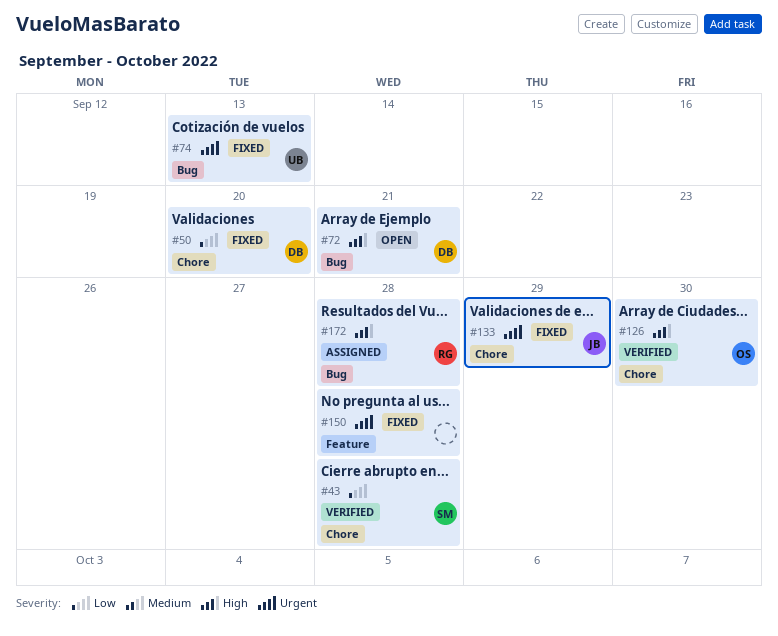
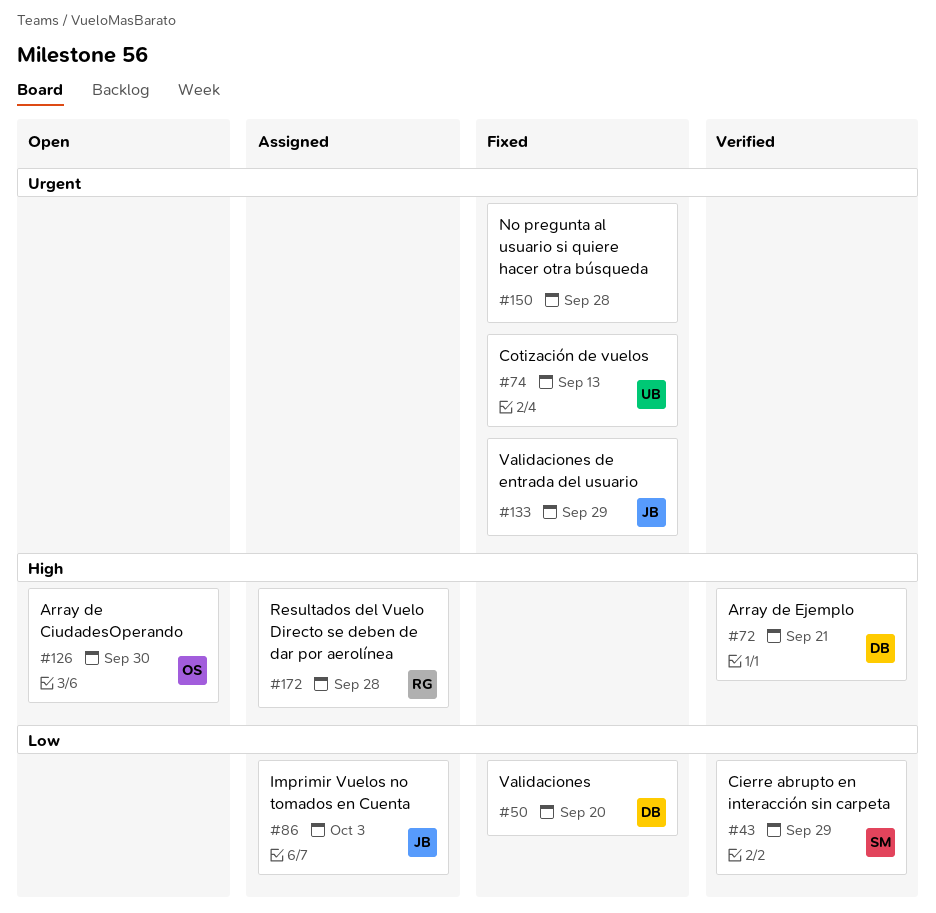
#43, due: Sep 28 -> Sep 29
#72, status: Open -> Verified
#86: none -> present
#126, status: Verified -> Open

